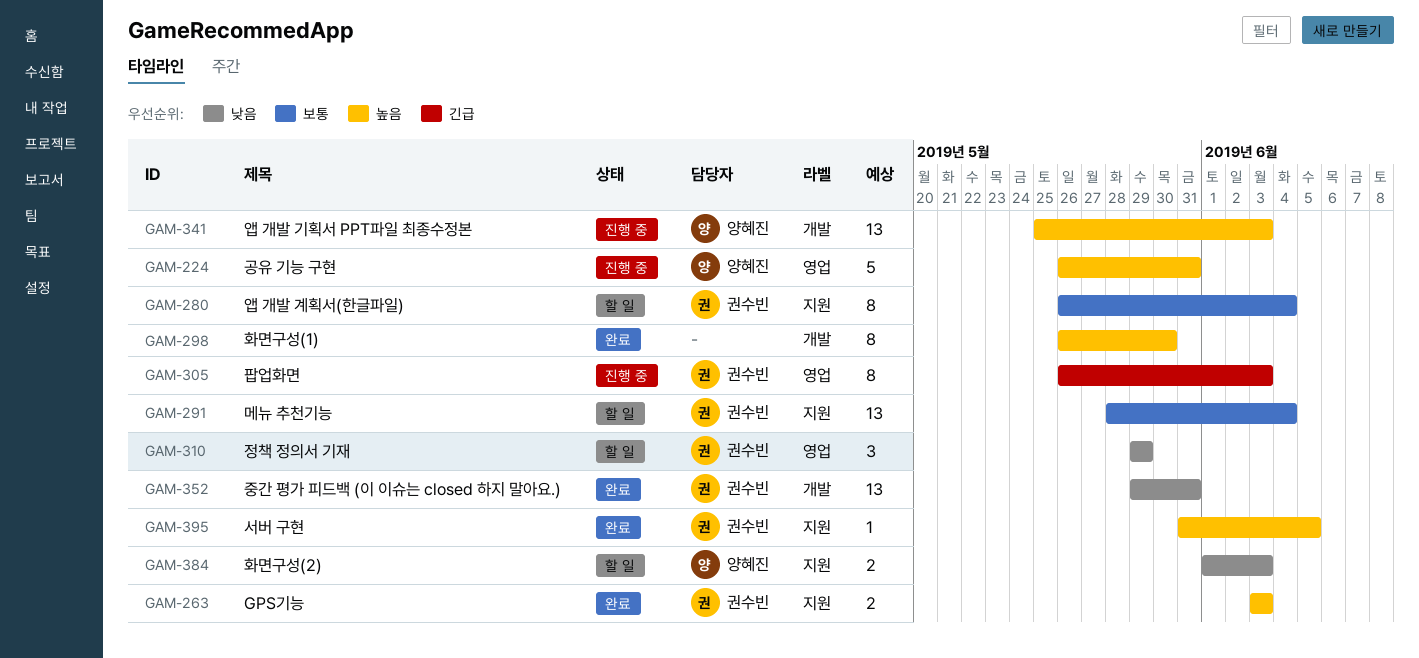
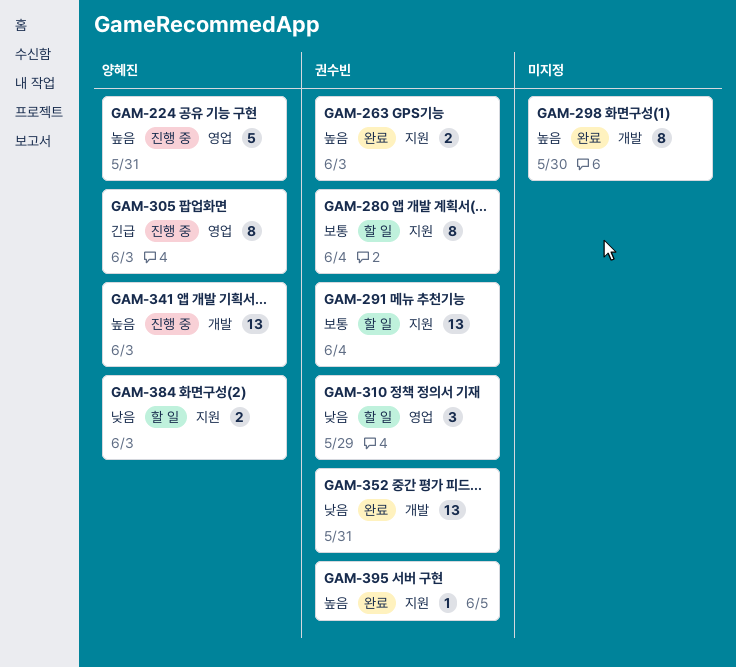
GAM-305, owner: 권수빈 -> 양혜진

